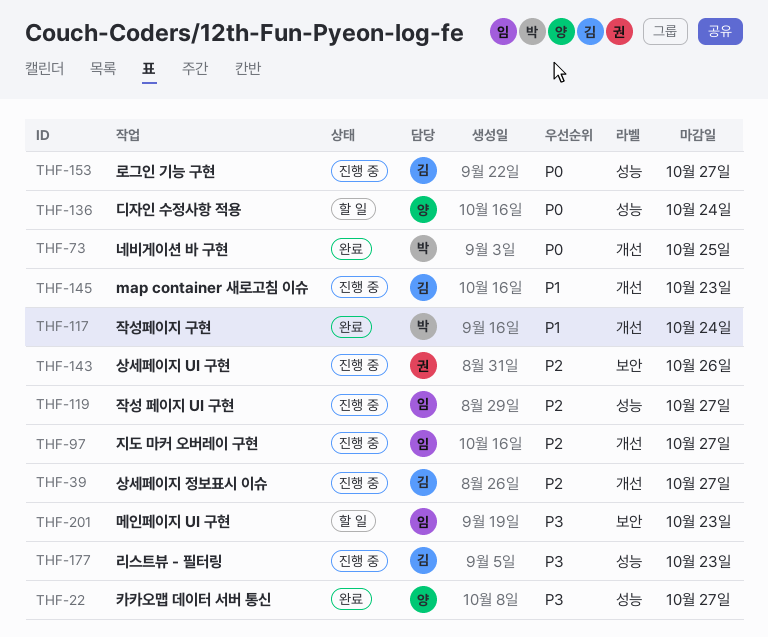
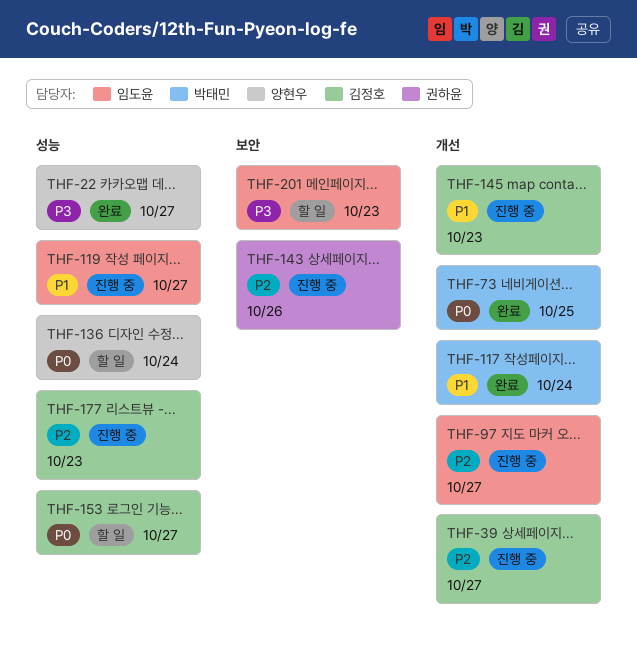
THF-119, priority: P2 -> P1
THF-153, status: 진행 중 -> 할 일
THF-177, priority: P3 -> P2

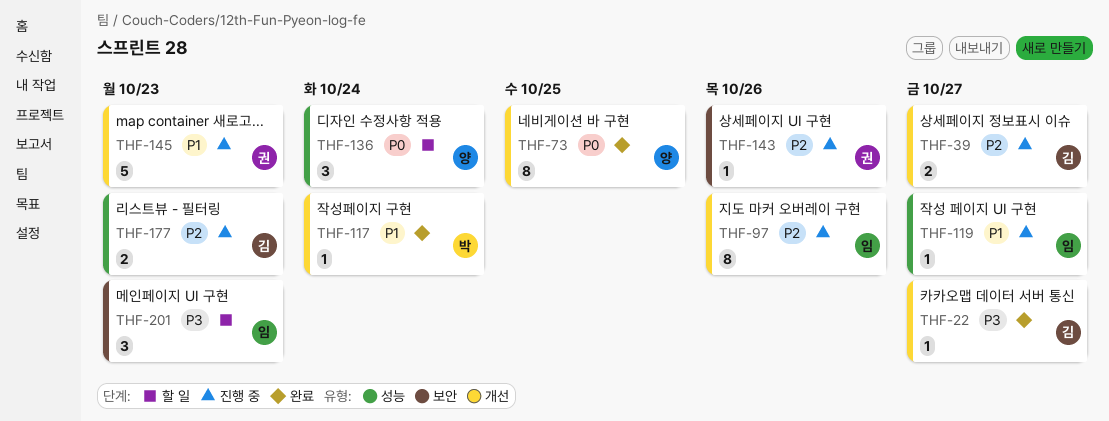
THF-22, owner: 양현우 -> 김정호
THF-22, label: 성능 -> 개선
THF-73, owner: 박태민 -> 양현우
THF-97, due: Oct 27 -> Oct 26
THF-145, owner: 김정호 -> 권하윤
THF-153: present -> none

